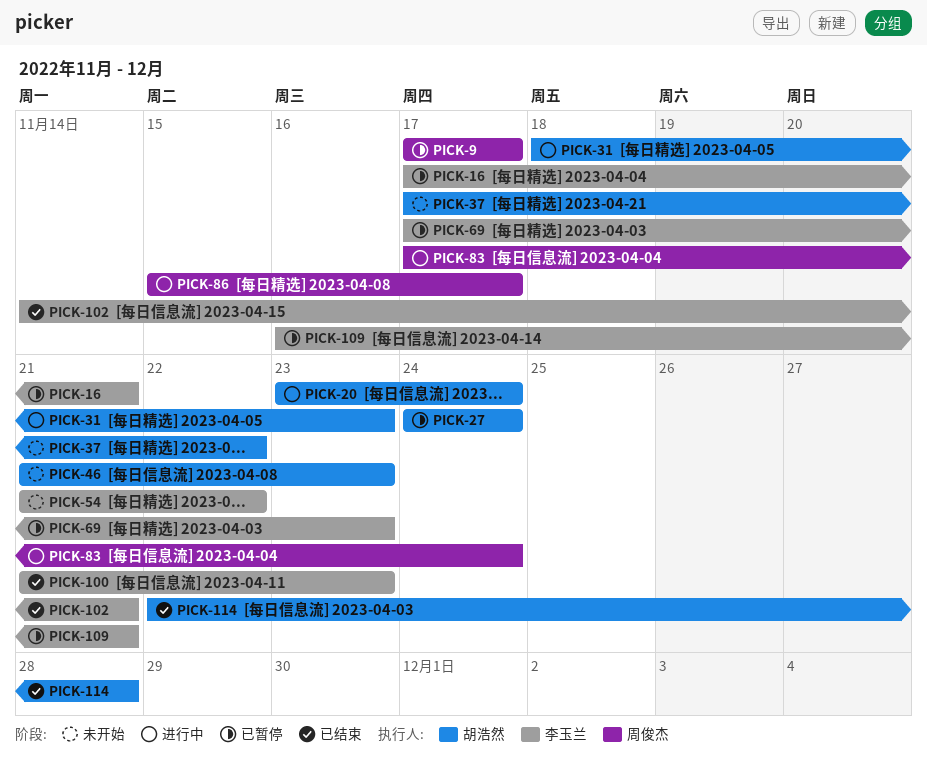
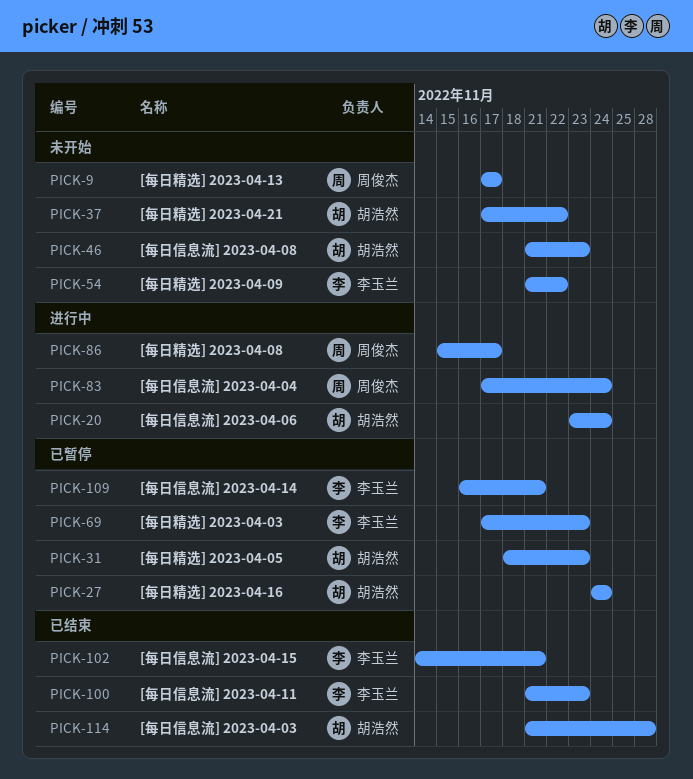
PICK-9, status: 已暂停 -> 未开始
PICK-16: present -> none
PICK-31, status: 进行中 -> 已暂停
PICK-114, start: Nov 22 -> Nov 21

